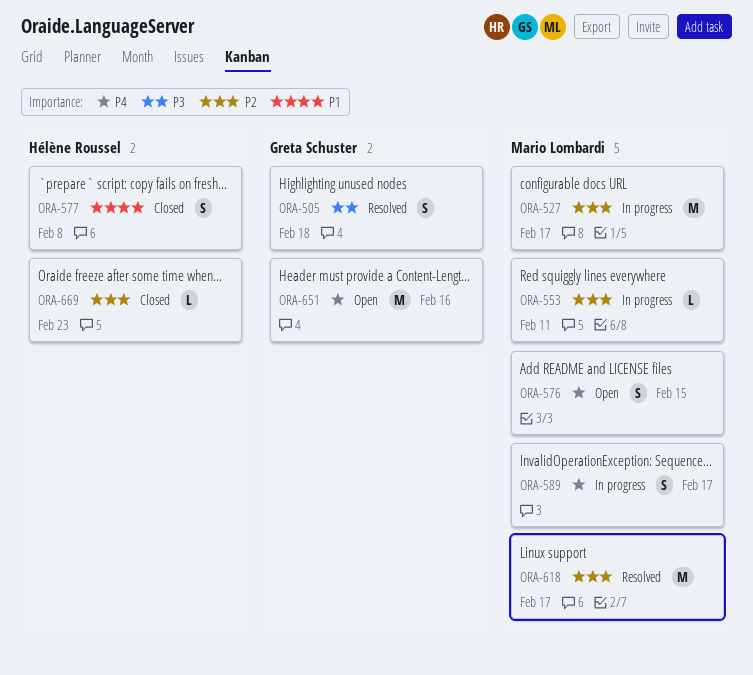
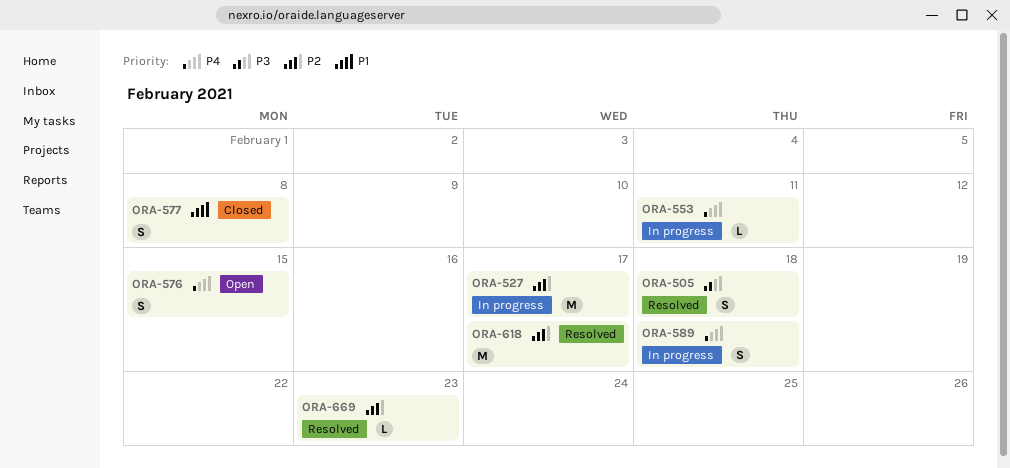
ORA-553, priority: P2 -> P4
ORA-589, due: Feb 17 -> Feb 18
ORA-651: present -> none
ORA-669, status: Closed -> Resolved

